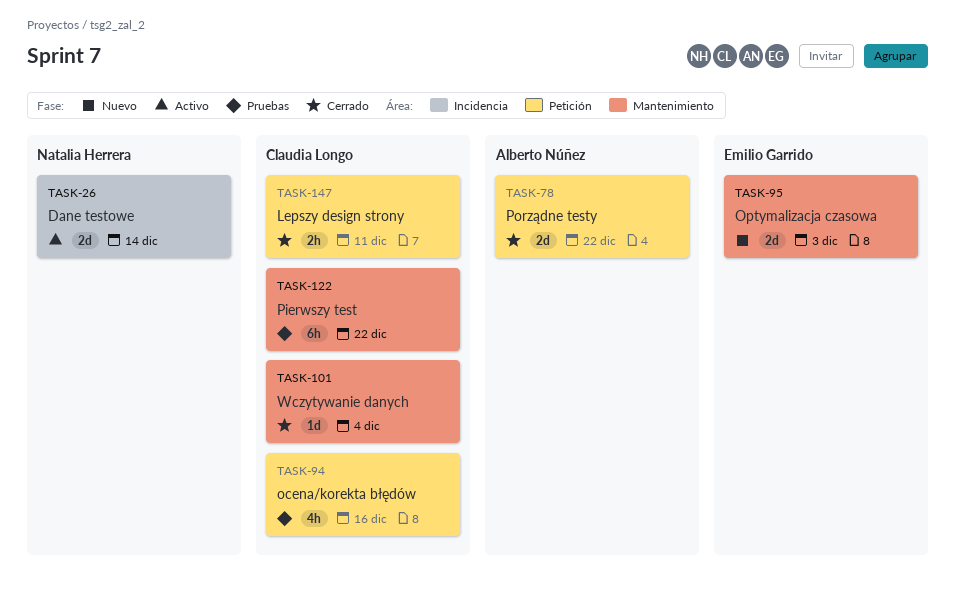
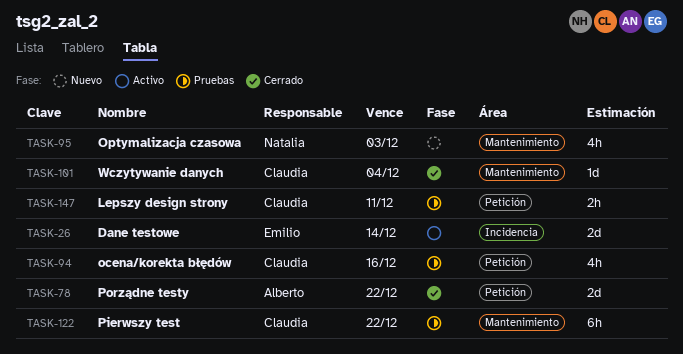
TASK-26, owner: Natalia Herrera -> Emilio Garrido
TASK-95, owner: Emilio Garrido -> Natalia Herrera
TASK-95, estimate: 2d -> 4h
TASK-147, status: Cerrado -> Pruebas

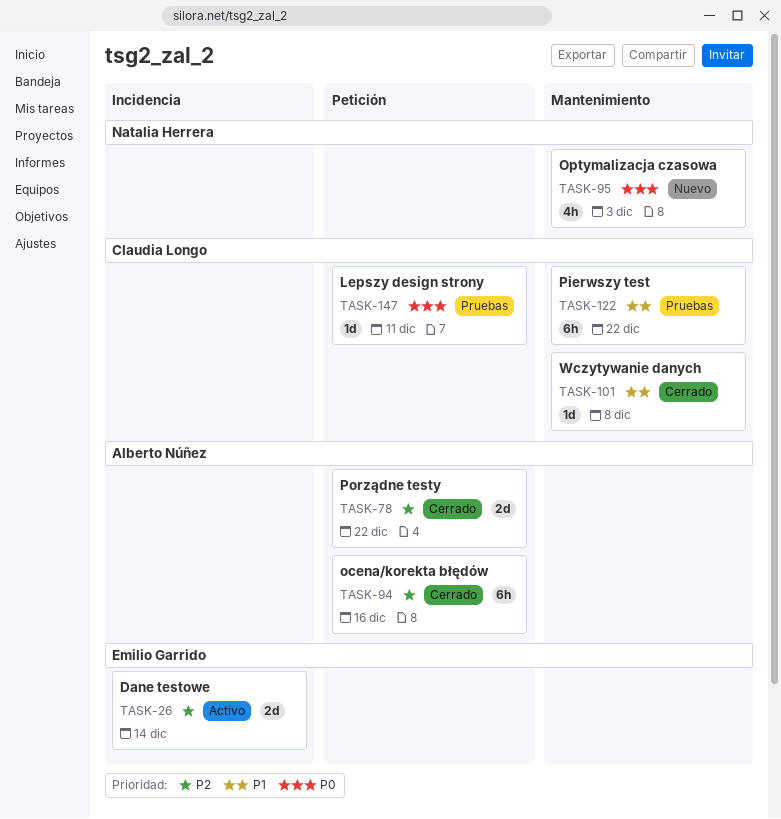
TASK-94, status: Pruebas -> Cerrado
TASK-94, owner: Claudia Longo -> Alberto Núñez
TASK-94, estimate: 4h -> 6h
TASK-101, due: Dec 4 -> Dec 8
TASK-147, estimate: 2h -> 1d

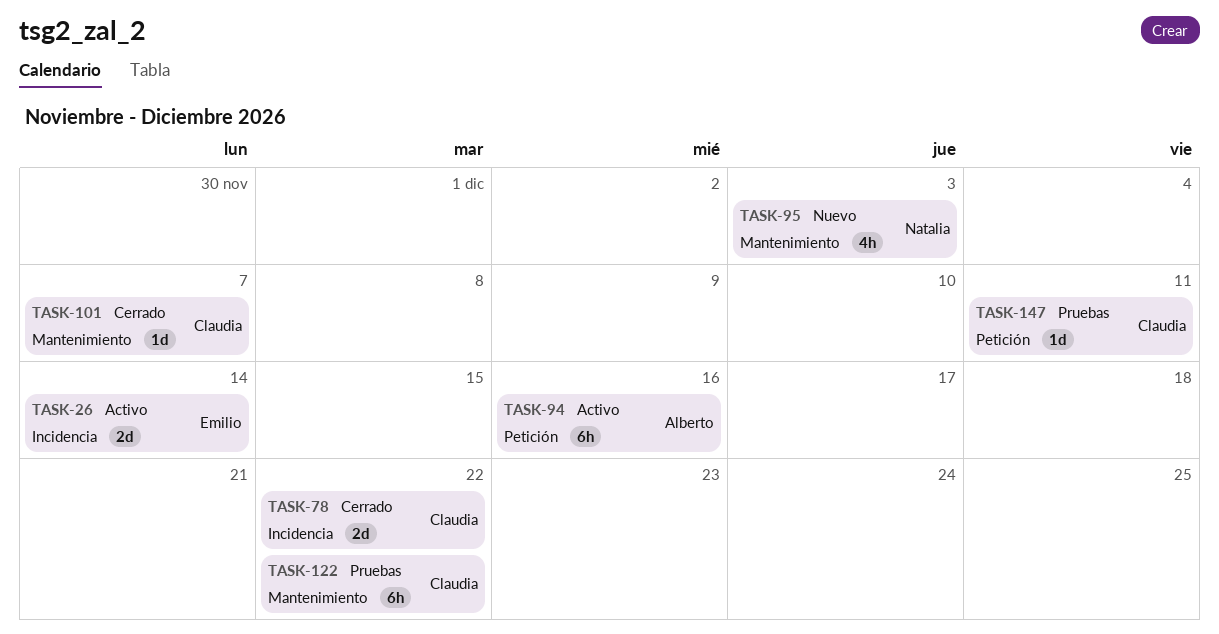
TASK-78, owner: Alberto Núñez -> Claudia Longo
TASK-78, label: Petición -> Incidencia
TASK-94, status: Cerrado -> Activo
TASK-101, due: Dec 8 -> Dec 7

